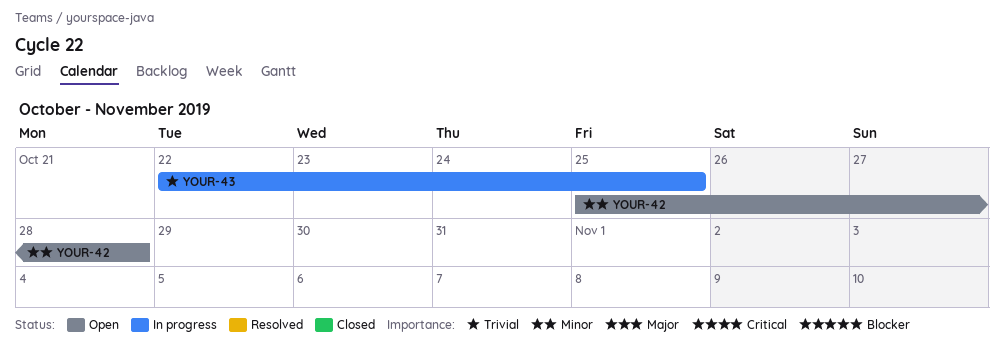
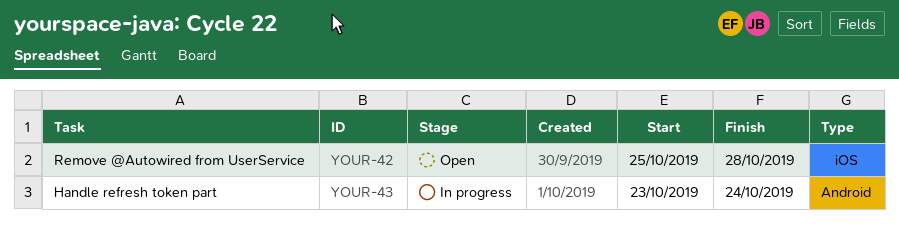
YOUR-43, start: Oct 22 -> Oct 23
YOUR-43, due: Oct 25 -> Oct 24

